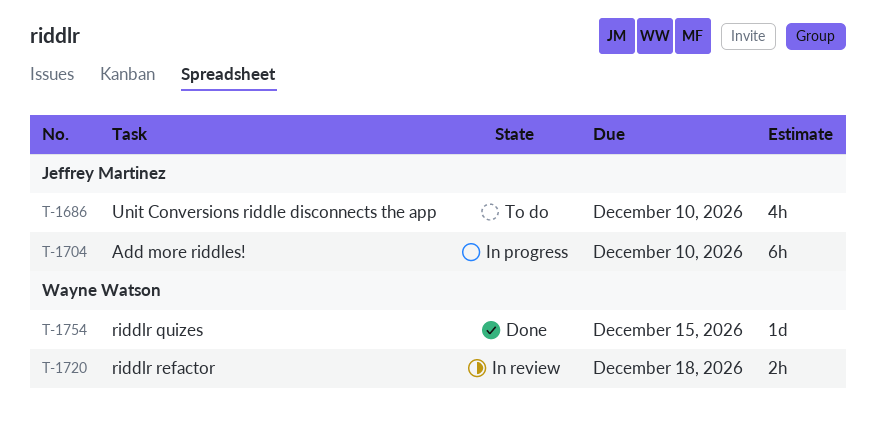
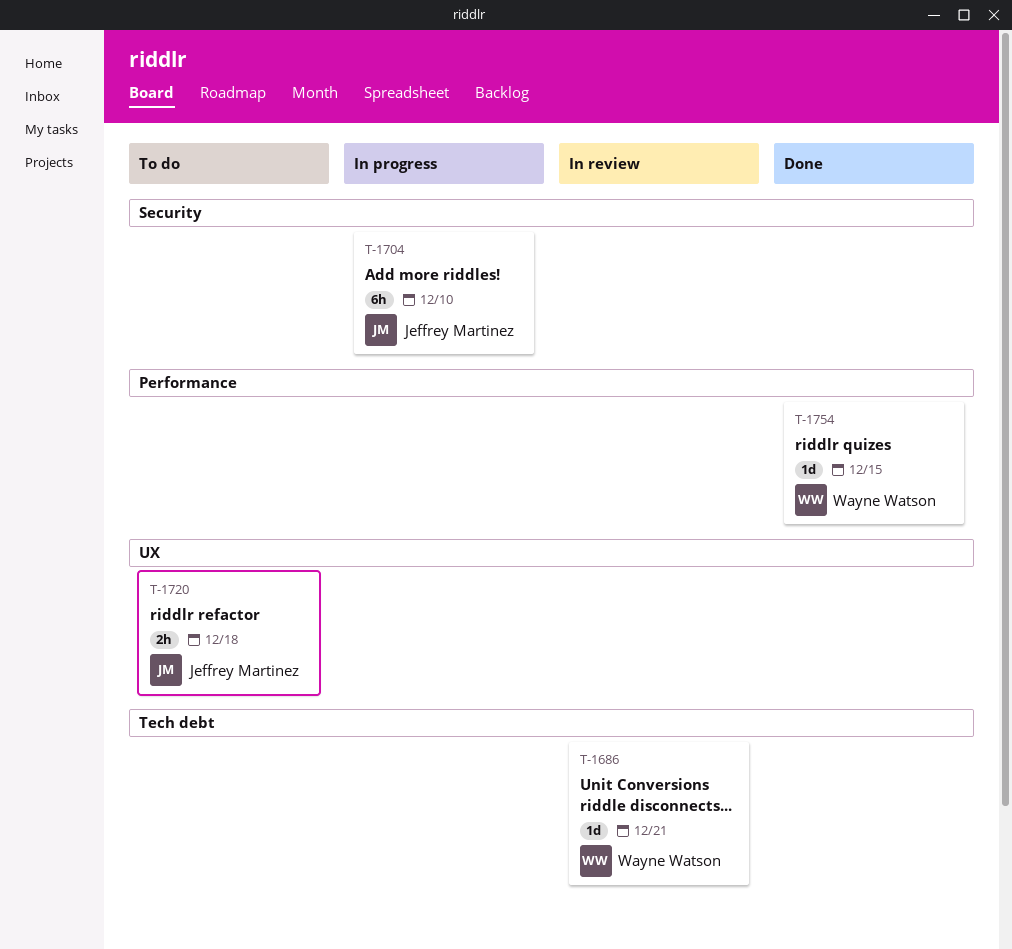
T-1686, status: To do -> In review
T-1686, owner: Jeffrey Martinez -> Wayne Watson
T-1686, estimate: 4h -> 1d
T-1686, due: Dec 10 -> Dec 21
T-1720, status: In review -> To do
T-1720, owner: Wayne Watson -> Jeffrey Martinez

